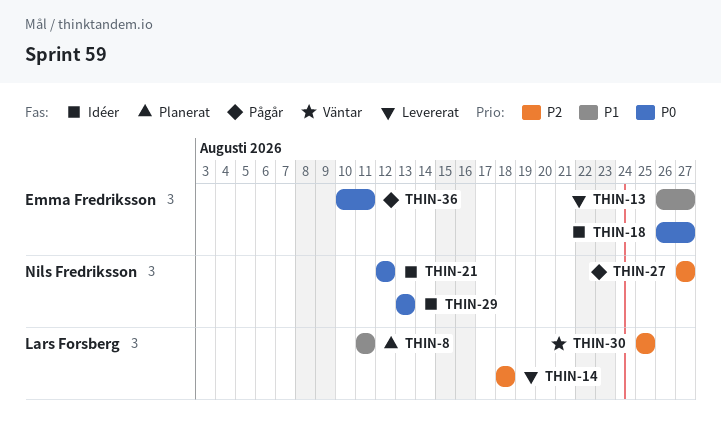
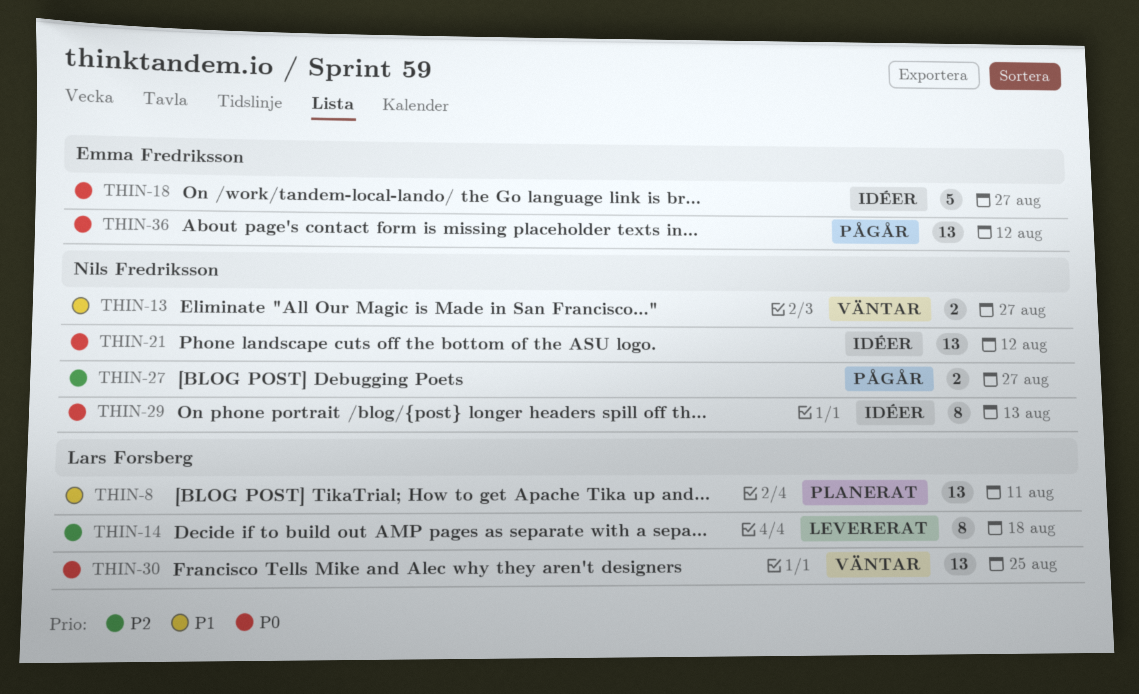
THIN-13, status: Levererat -> Väntar
THIN-13, owner: Emma Fredriksson -> Nils Fredriksson
THIN-30, priority: P2 -> P0
THIN-36, due: Aug 11 -> Aug 12

